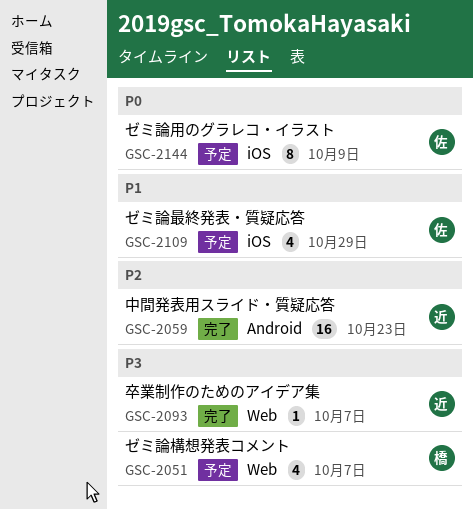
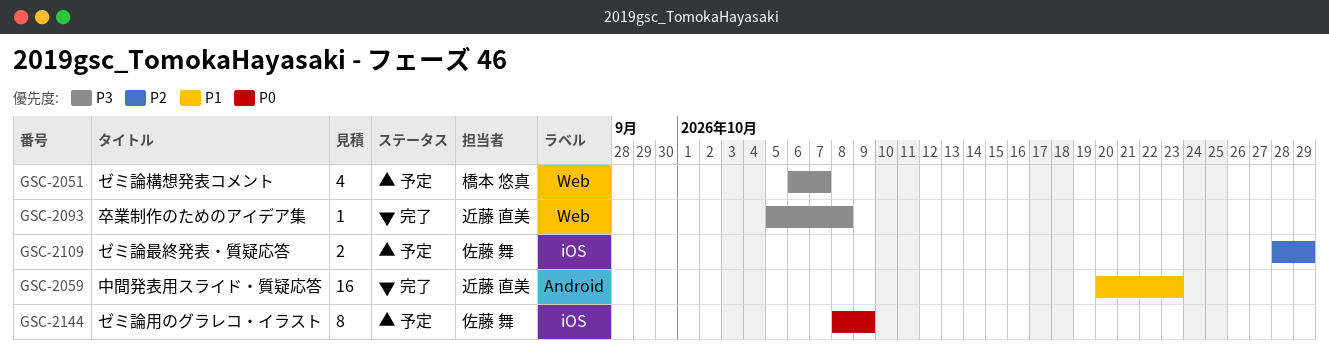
GSC-2059, priority: P2 -> P1
GSC-2093, due: Oct 7 -> Oct 8
GSC-2109, priority: P1 -> P2
GSC-2109, estimate: 4 -> 2

